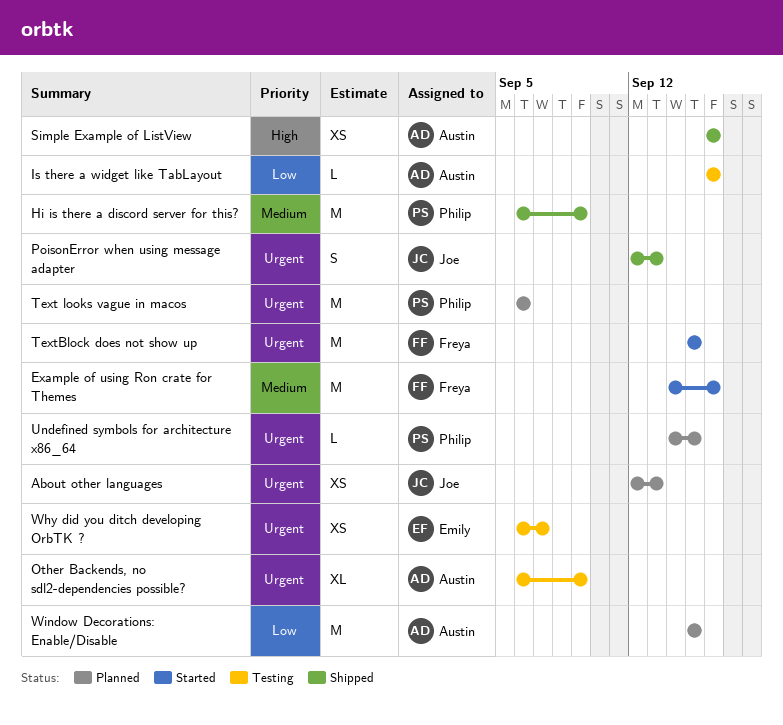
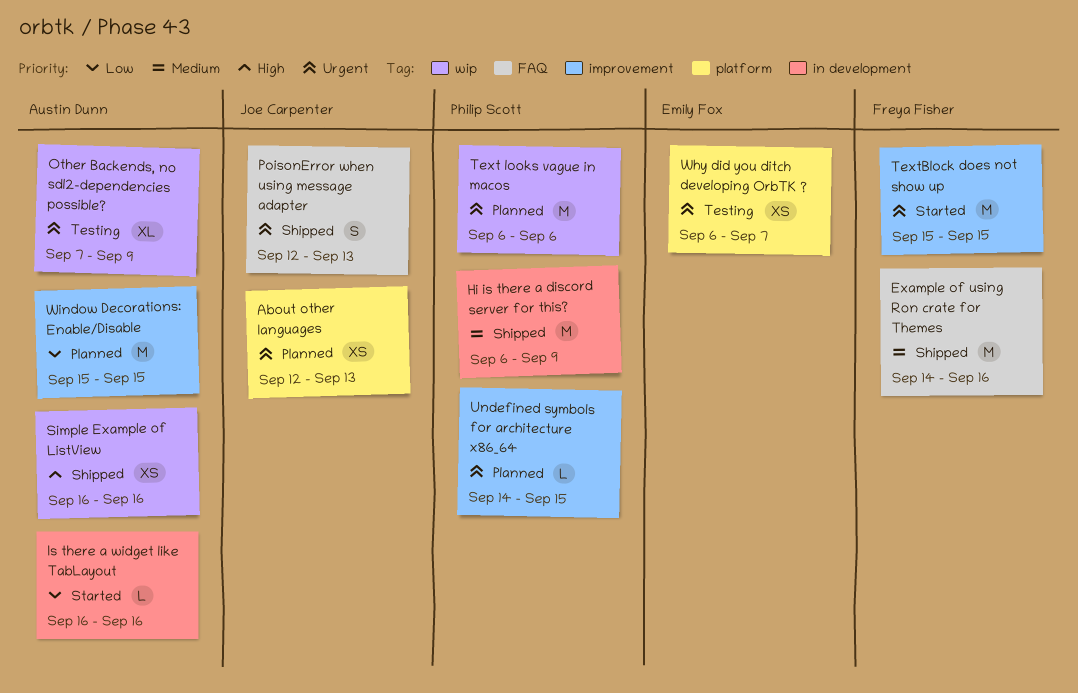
Example of using Ron crate for Themes, status: Started -> Shipped
Is there a widget like TabLayout, status: Testing -> Started
Other Backends, no sdl2-dependencies possible?, start: Sep 6 -> Sep 7

